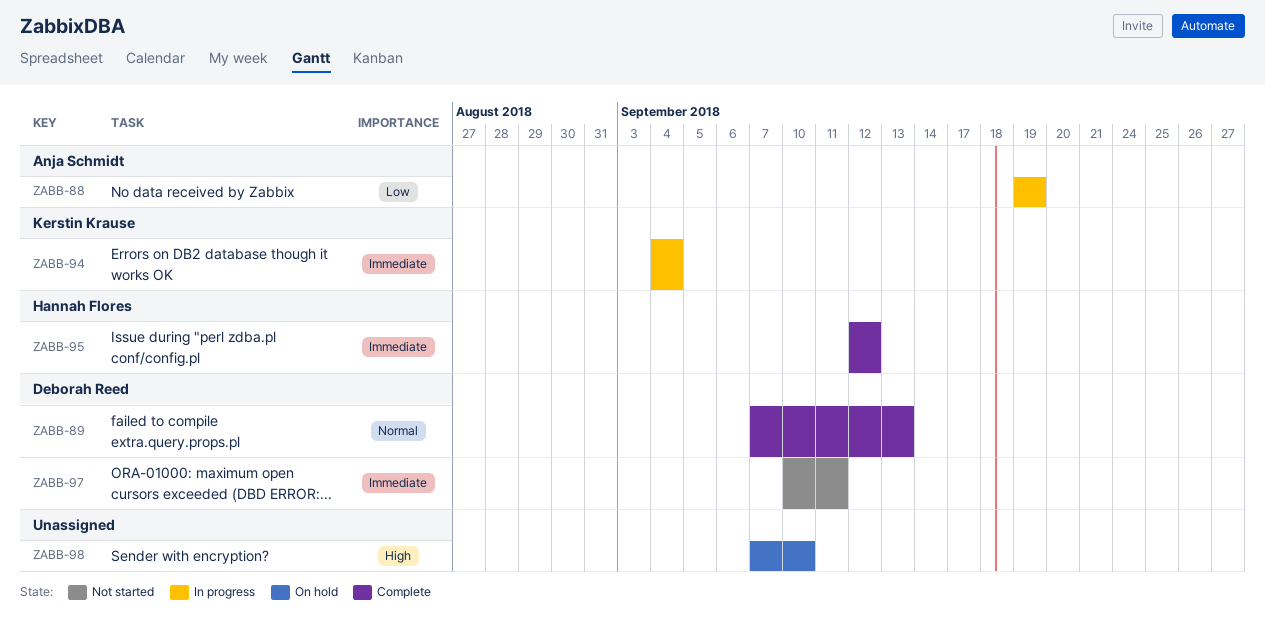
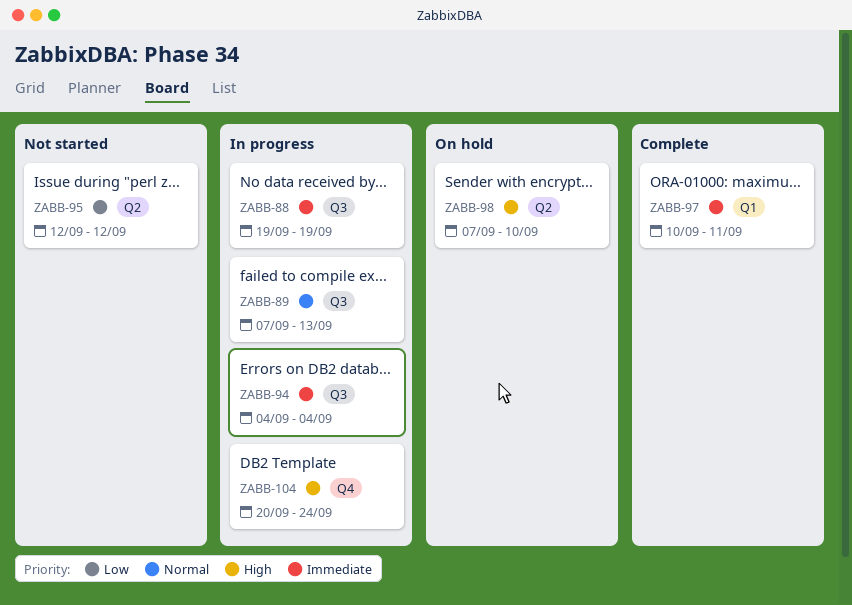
ZABB-88, priority: Low -> Immediate
ZABB-89, status: Complete -> In progress
ZABB-95, status: Complete -> Not started
ZABB-95, priority: Immediate -> Low
ZABB-97, status: Not started -> Complete
ZABB-104: none -> present

